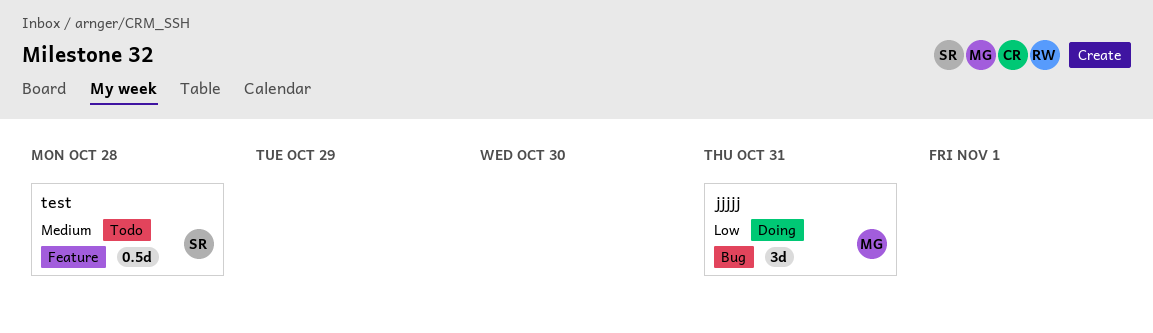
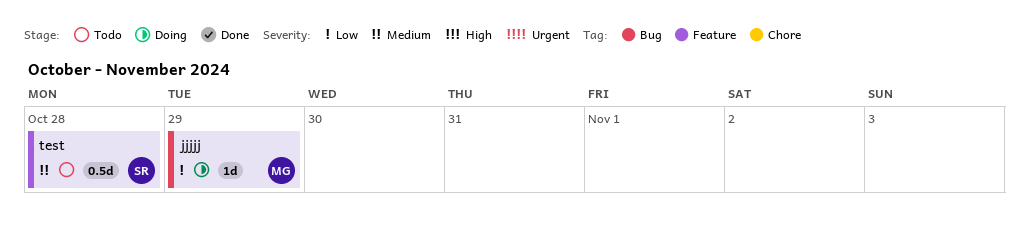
jjjjj, estimate: 3d -> 1d
jjjjj, due: Oct 31 -> Oct 29

